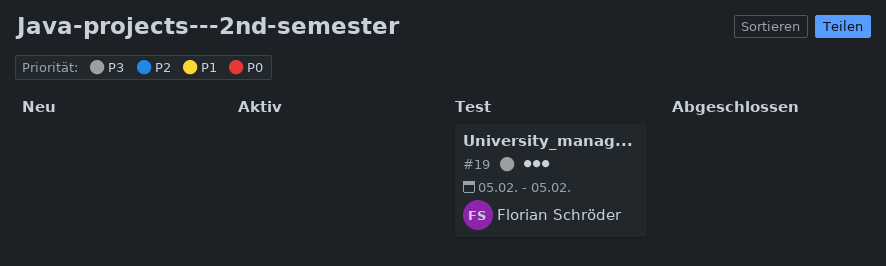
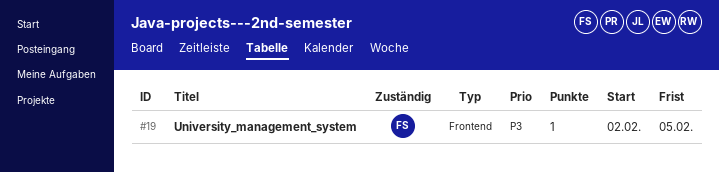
#19, estimate: 3 -> 1
#19, start: Feb 5 -> Feb 2

